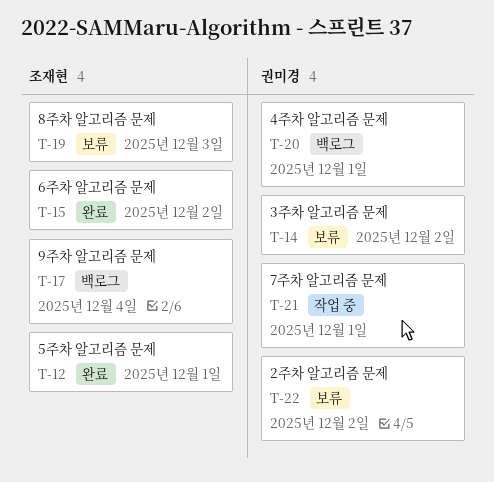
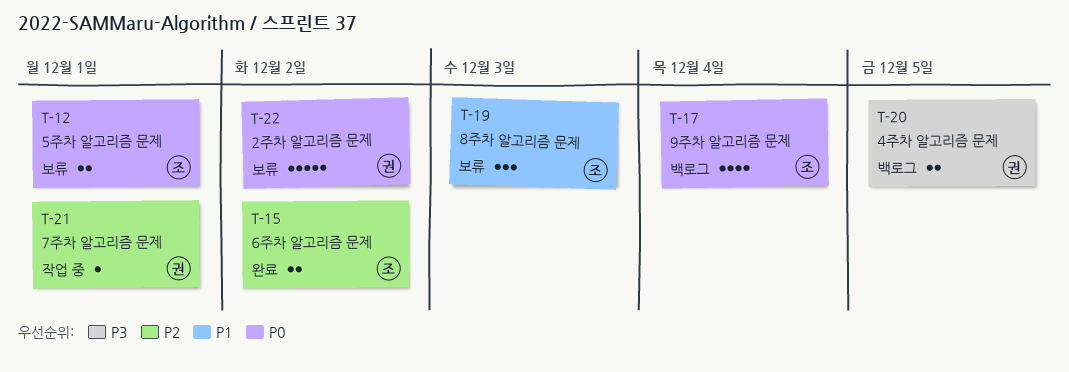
T-12, status: 완료 -> 보류
T-14: present -> none
T-20, due: Dec 1 -> Dec 5

